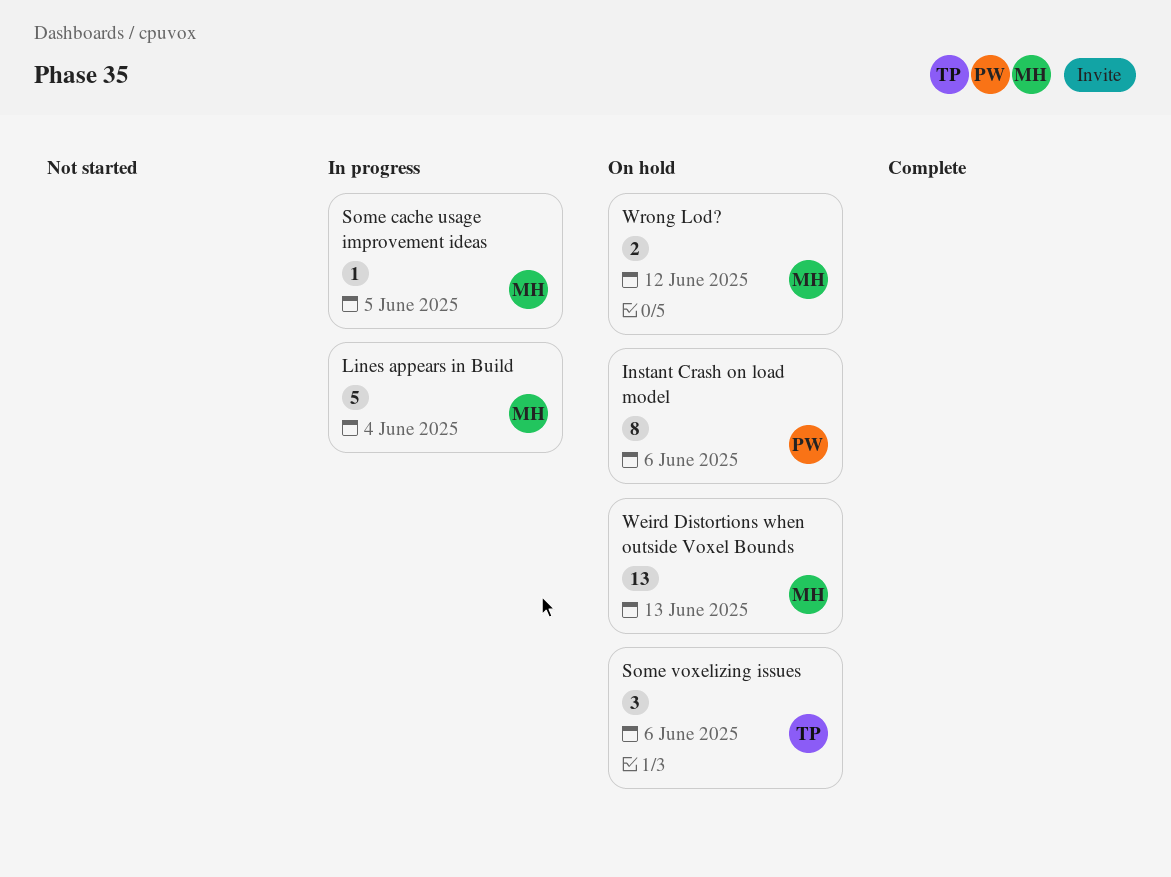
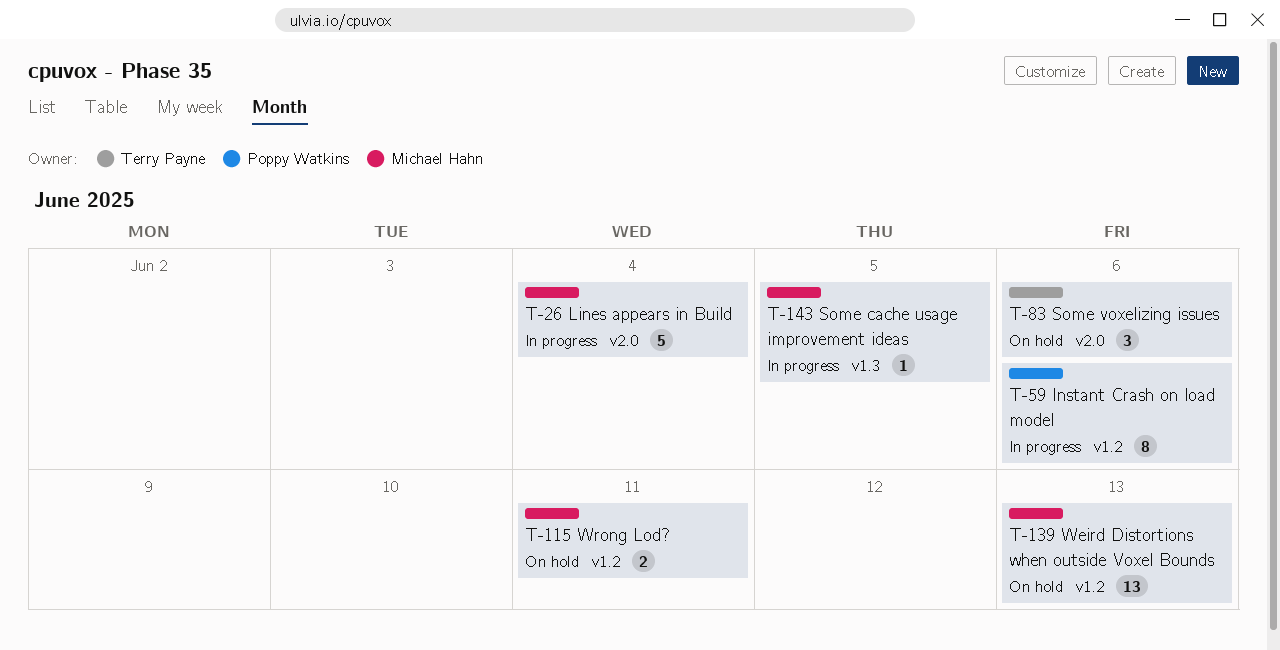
Instant Crash on load model, status: On hold -> In progress
Wrong Lod?, due: Jun 12 -> Jun 11

